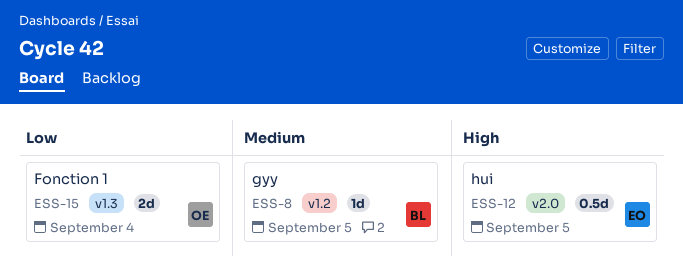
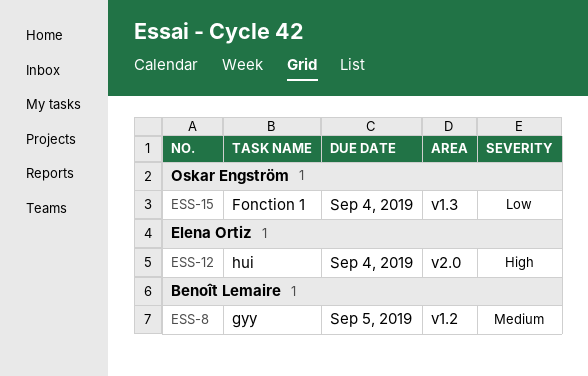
ESS-12, due: Sep 5 -> Sep 4

